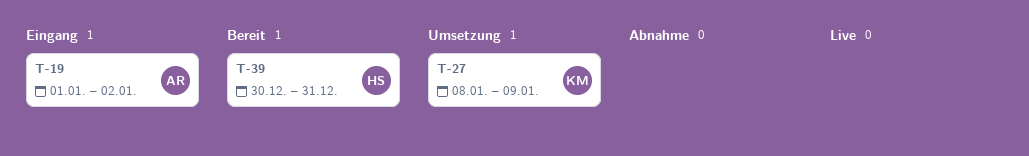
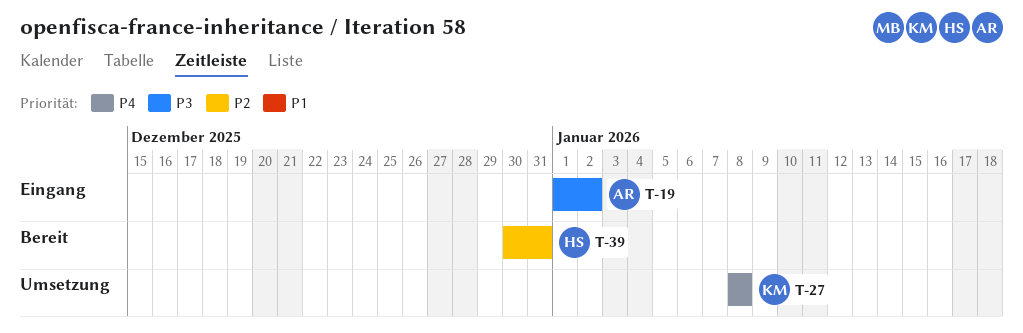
T-27, due: Jan 9 -> Jan 8

